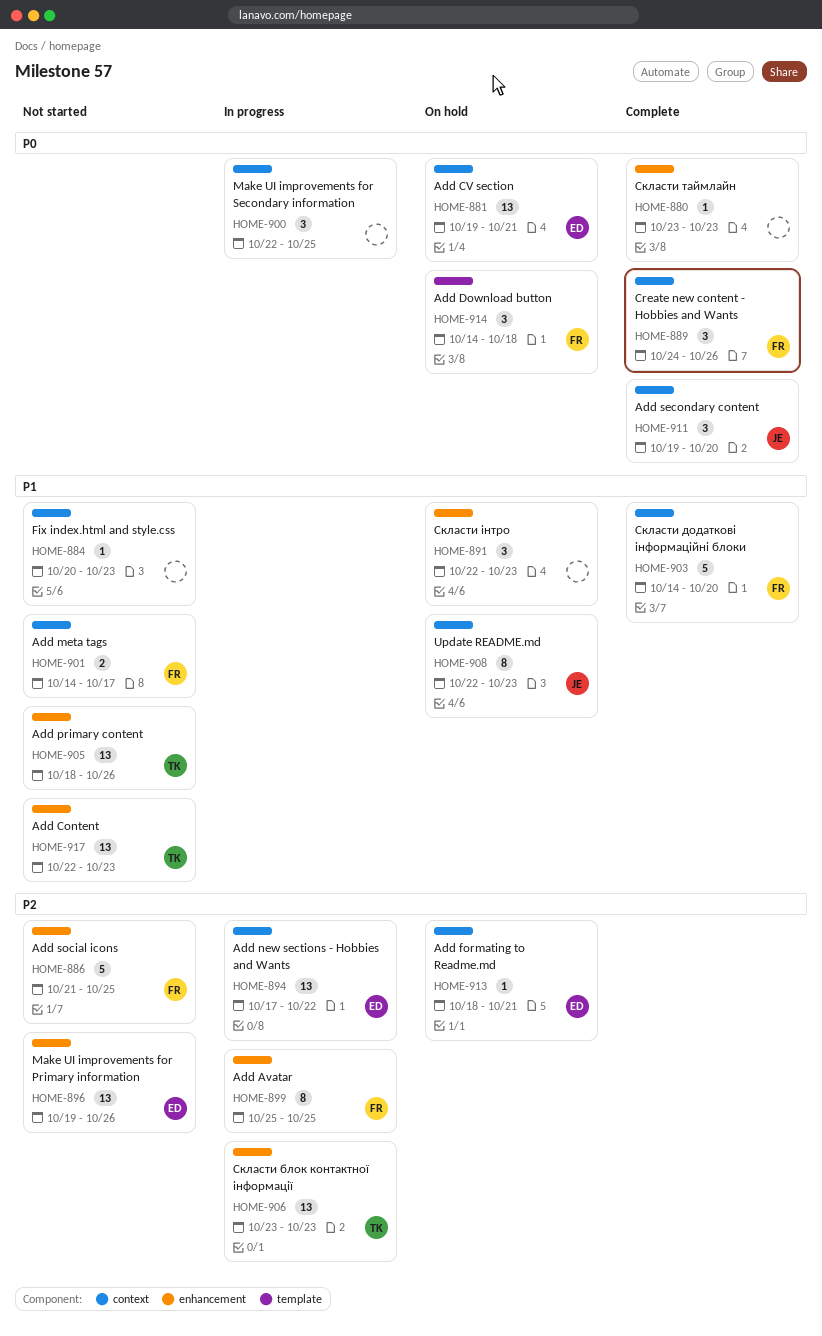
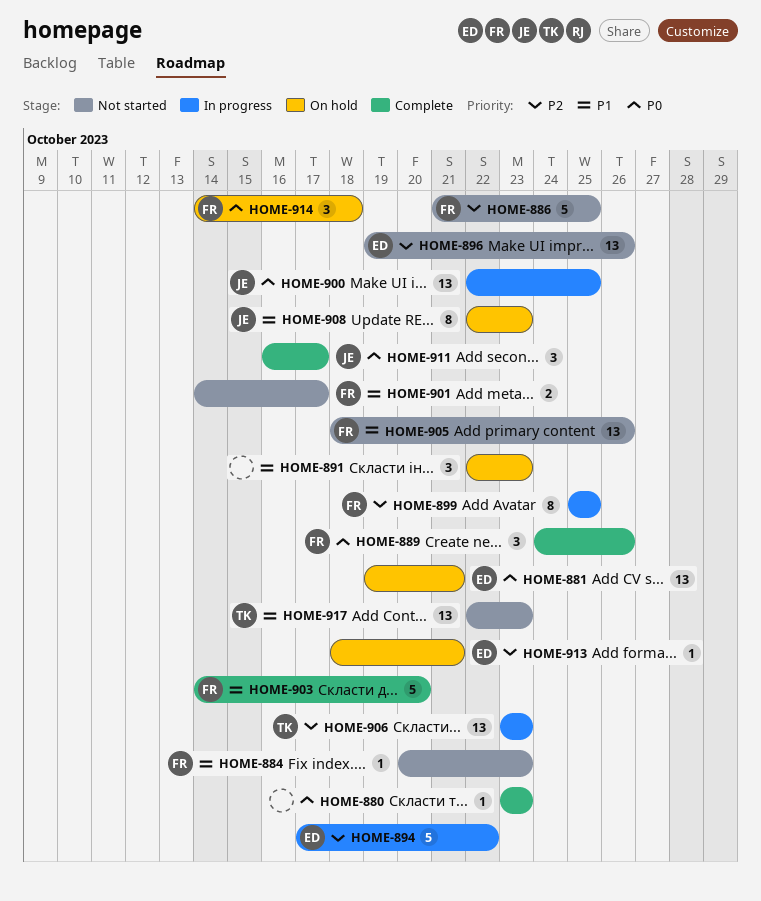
HOME-884, owner: none -> FR
HOME-894, estimate: 13 -> 5
HOME-900, owner: none -> JE
HOME-900, estimate: 3 -> 13
HOME-905, owner: TK -> FR
HOME-911, start: Oct 19 -> Oct 16
HOME-911, due: Oct 20 -> Oct 17

